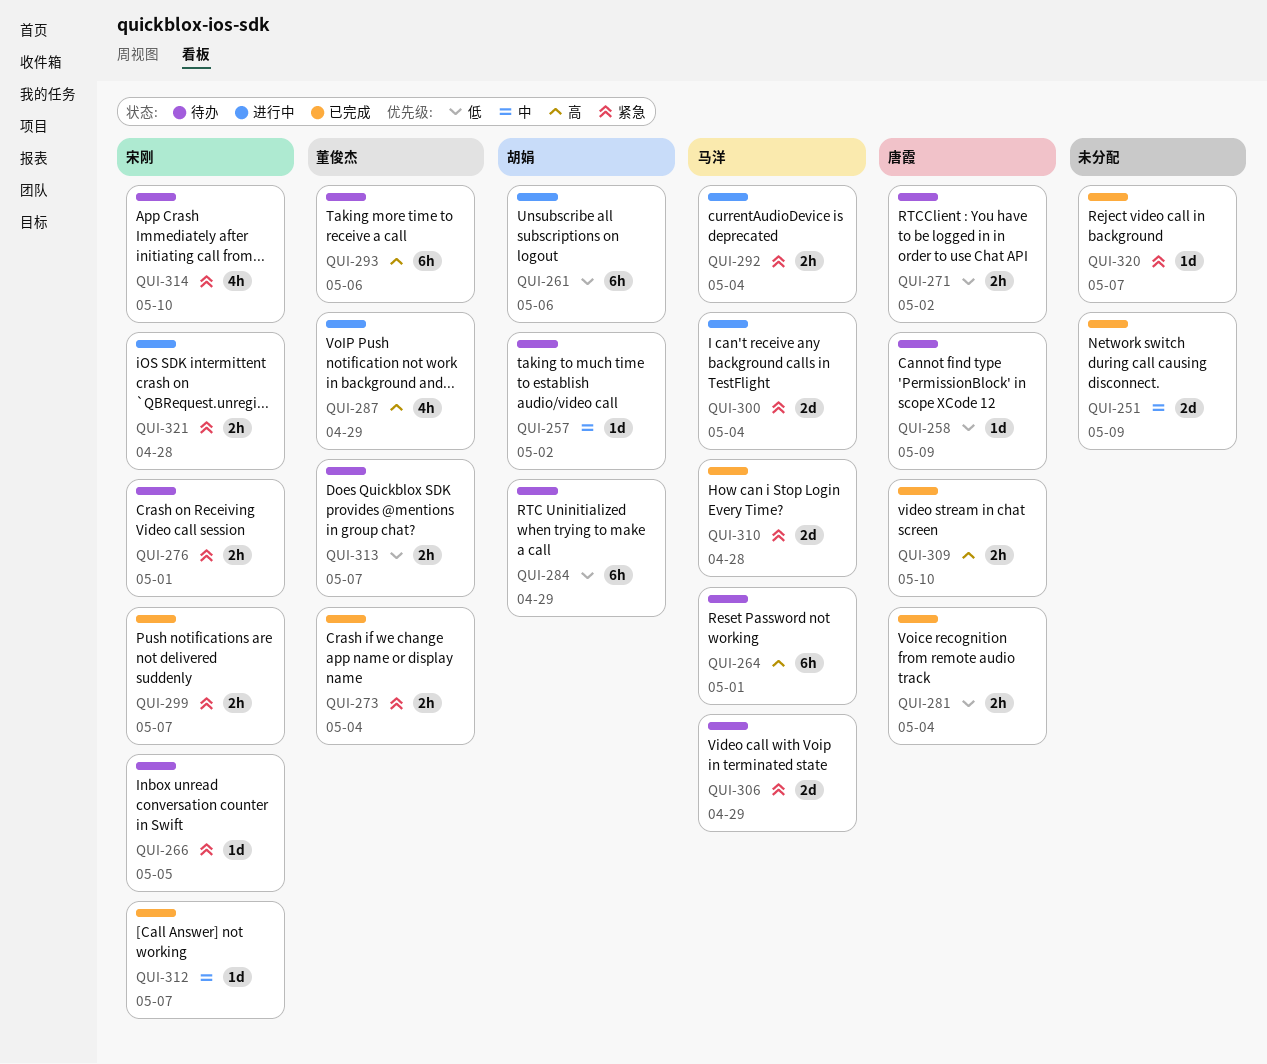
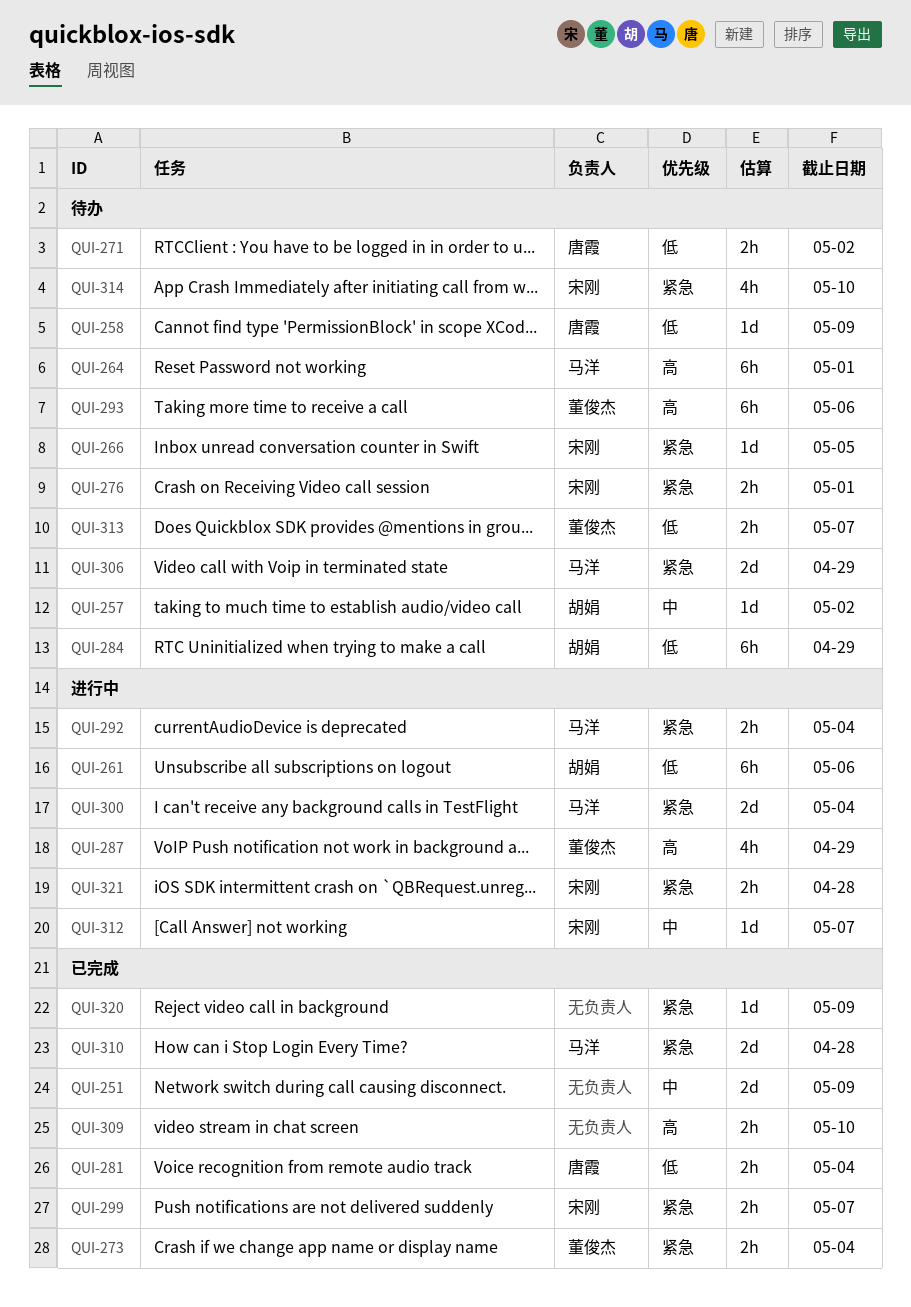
QUI-309, owner: 唐霞 -> none
QUI-312, status: 已完成 -> 进行中
QUI-320, due: May 7 -> May 9

